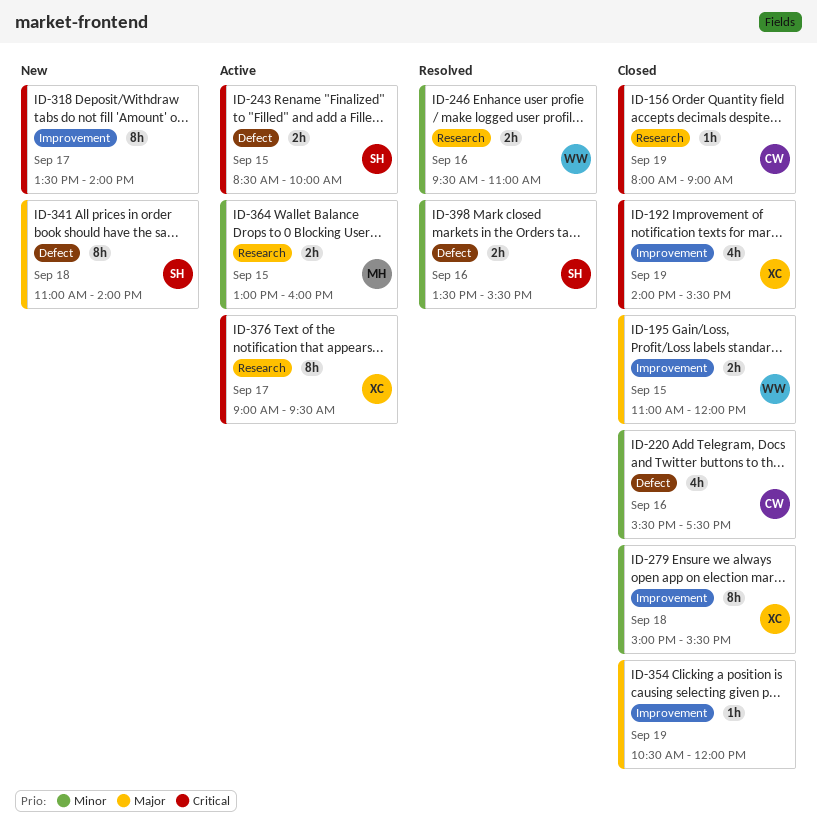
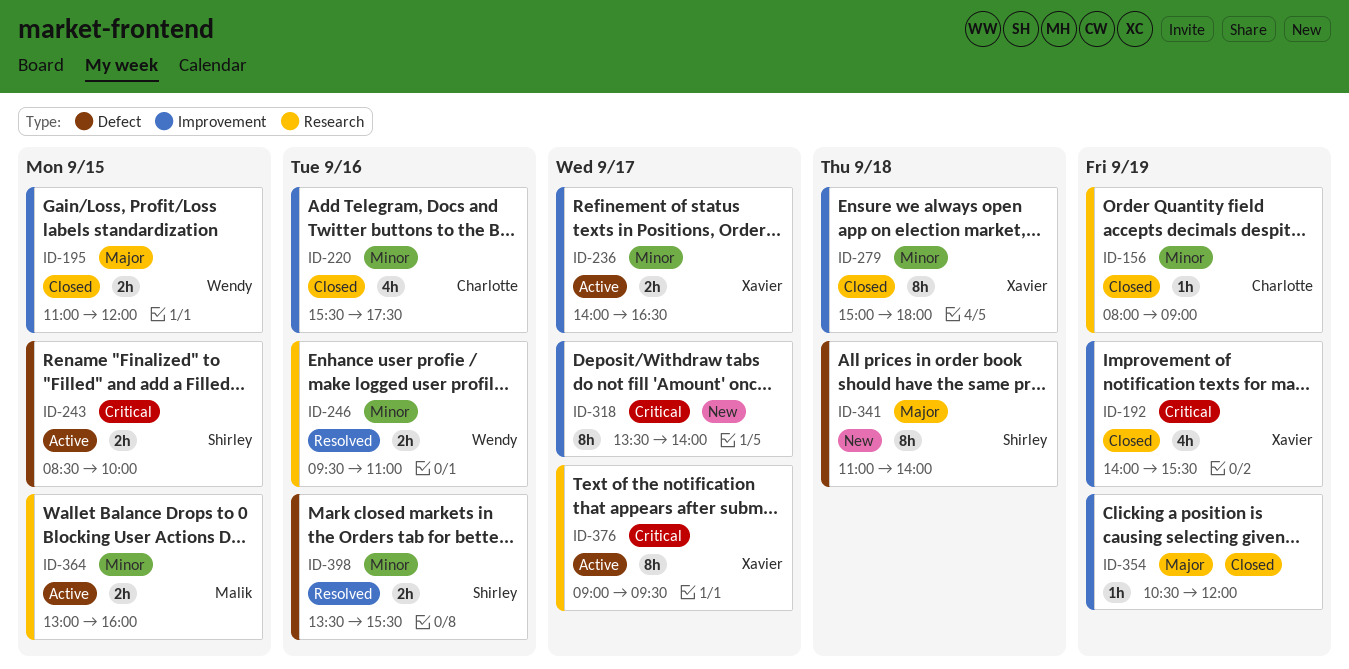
ID-156, priority: Critical -> Minor
ID-220, label: Defect -> Improvement
ID-236: none -> present
ID-279, ends: 15:30 -> 18:00

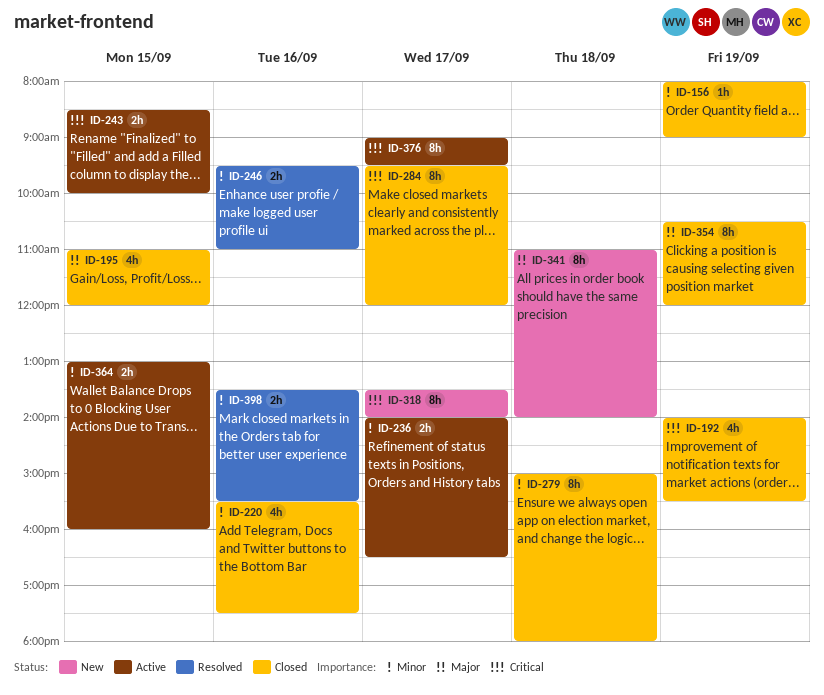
ID-195, estimate: 2h -> 4h
ID-284: none -> present
ID-354, estimate: 1h -> 8h

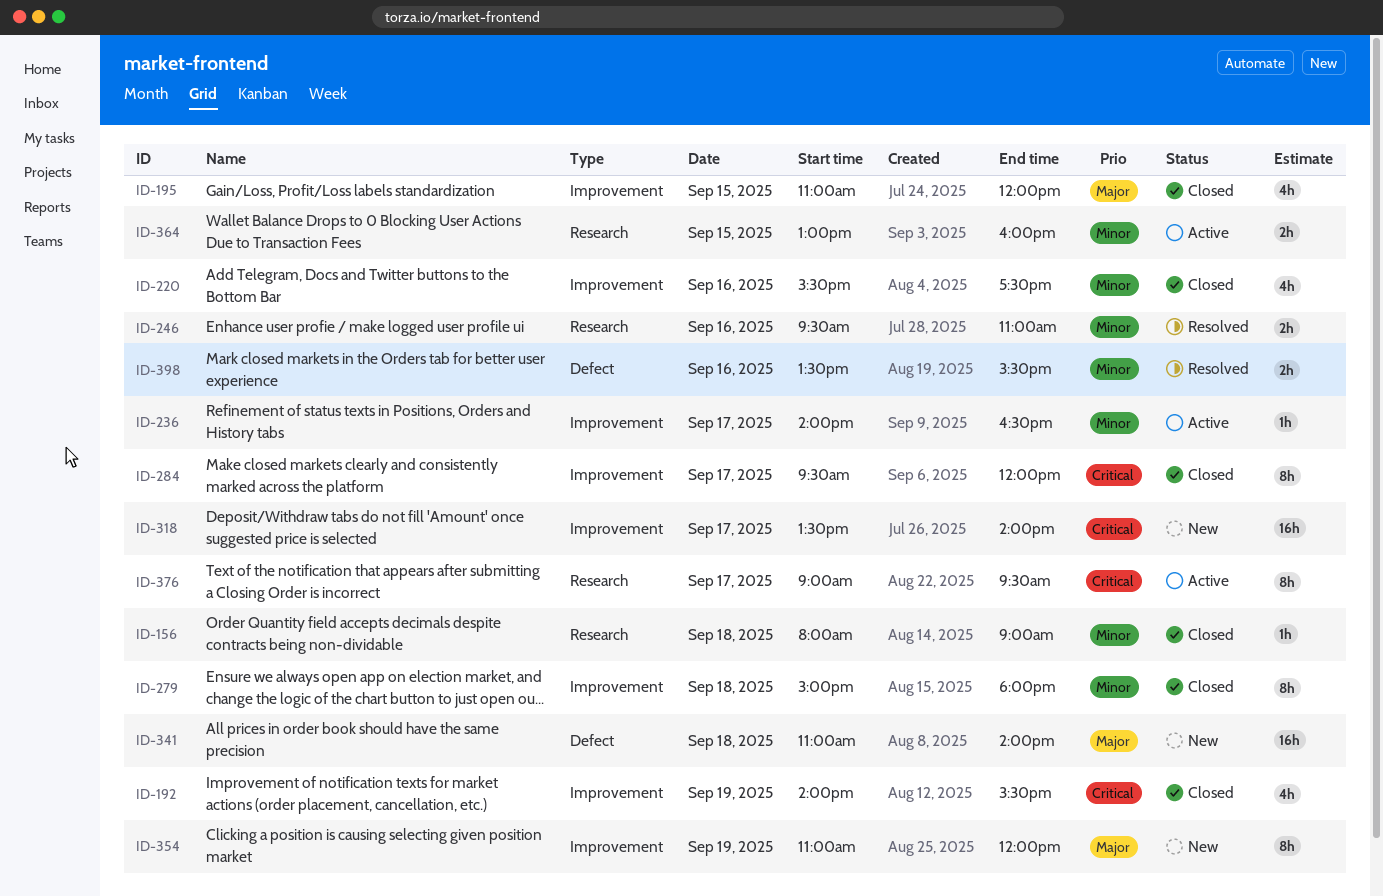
ID-156, day: Sep 19 -> Sep 18
ID-236, estimate: 2h -> 1h
ID-243: present -> none
ID-318, estimate: 8h -> 16h
ID-341, estimate: 8h -> 16h
ID-354, status: Closed -> New
ID-354, begins: 10:30 -> 11:00

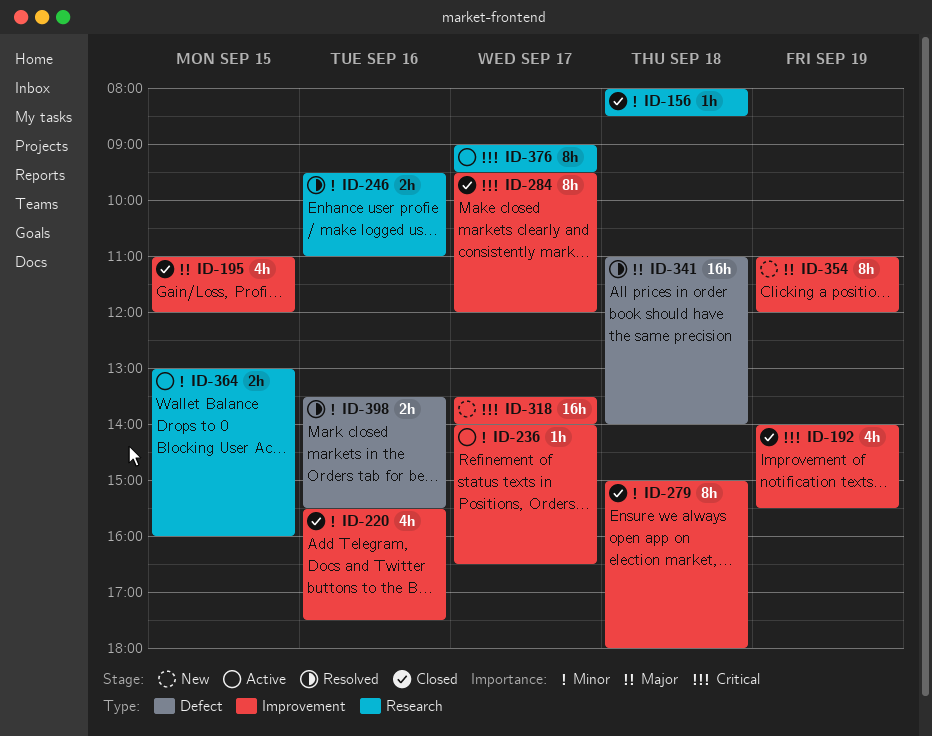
ID-156, ends: 09:00 -> 08:30
ID-341, status: New -> Resolved

